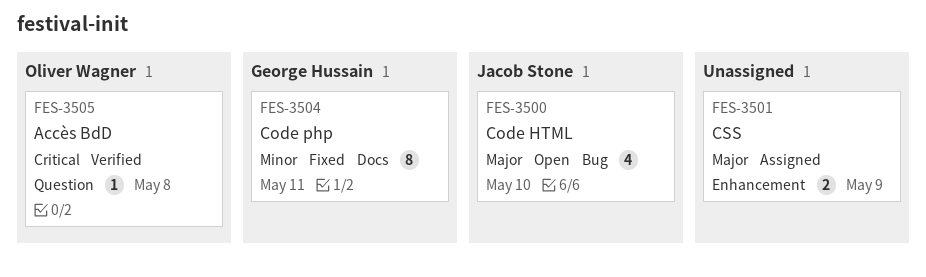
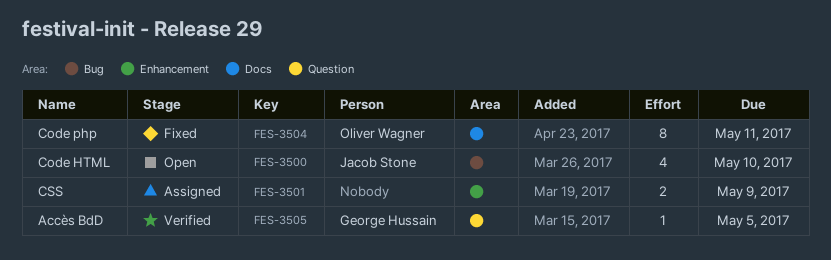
FES-3504, owner: George Hussain -> Oliver Wagner
FES-3505, owner: Oliver Wagner -> George Hussain
FES-3505, due: May 8 -> May 5

